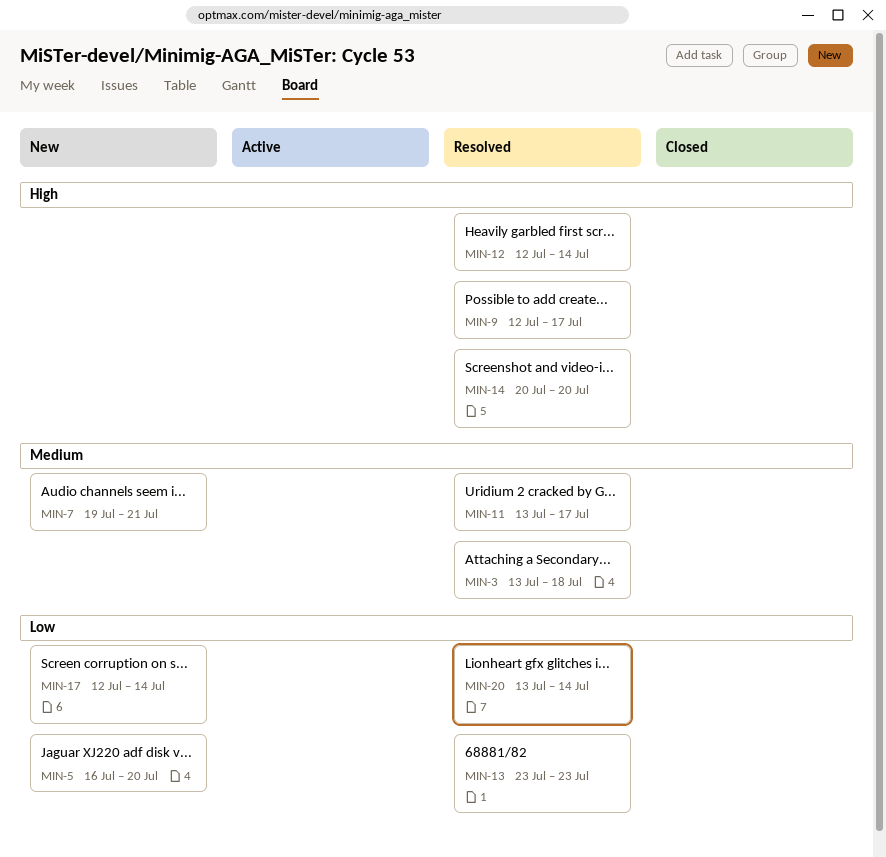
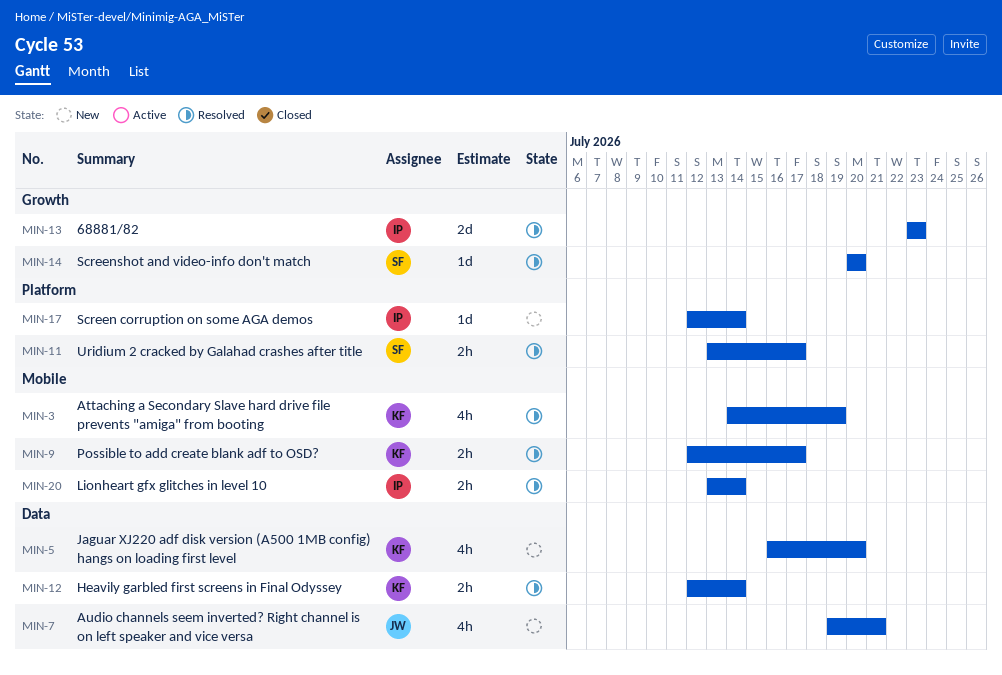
MIN-3, start: Jul 13 -> Jul 14
MIN-3, due: Jul 18 -> Jul 19

